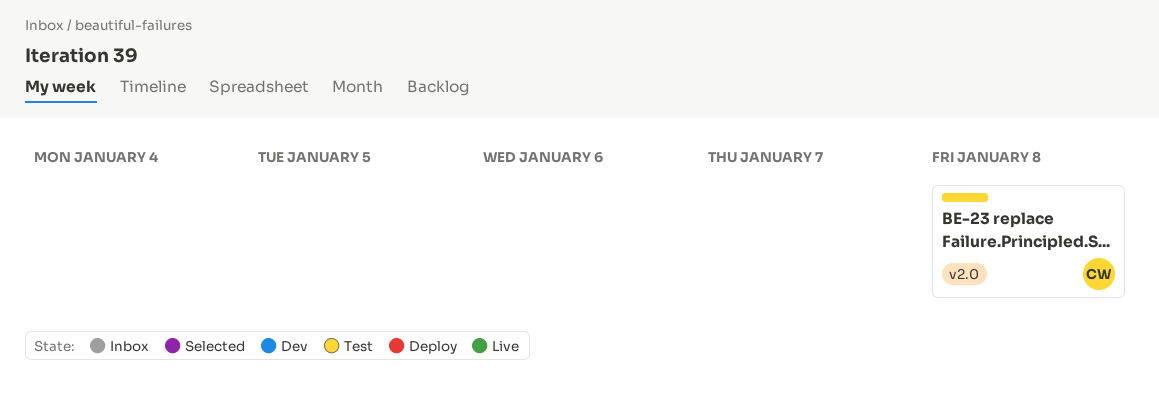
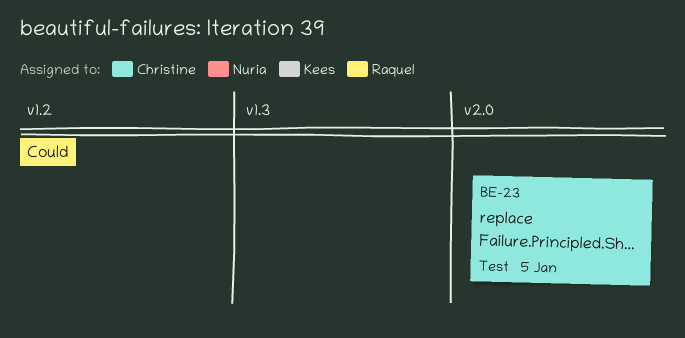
BE-23, due: Jan 8 -> Jan 5

